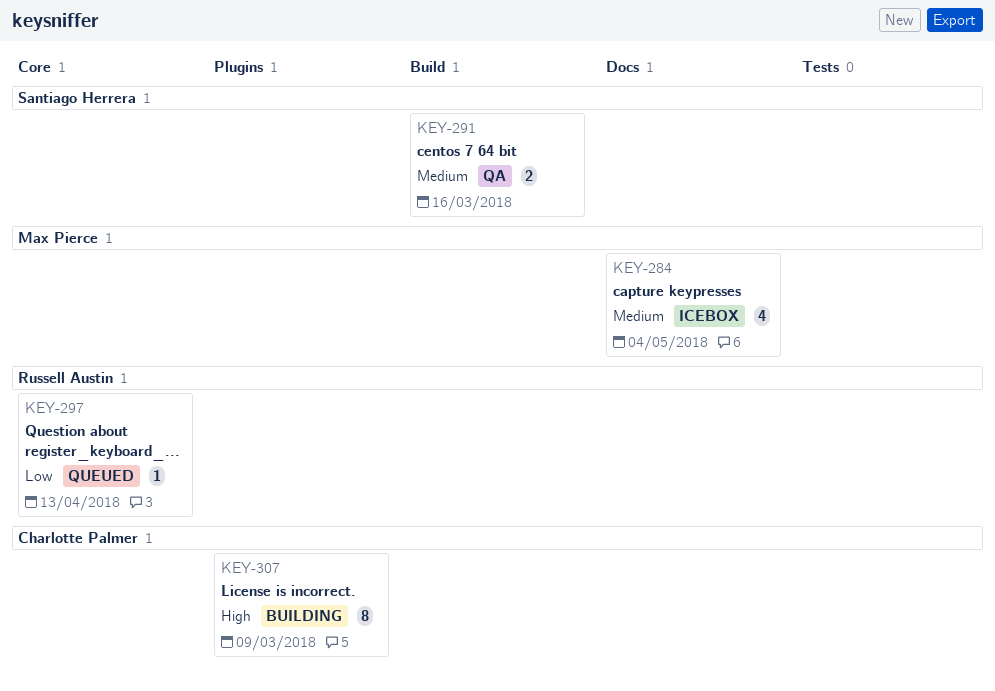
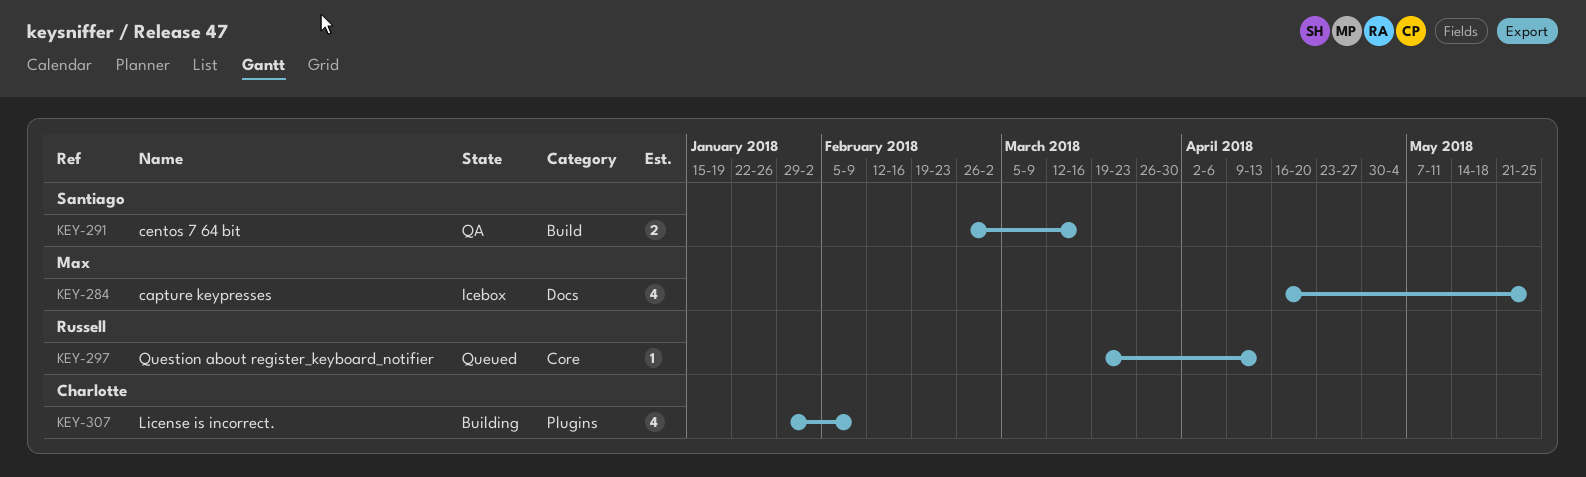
KEY-284, due: May 4 -> May 25
KEY-307, estimate: 8 -> 4
KEY-307, due: Mar 9 -> Feb 9

